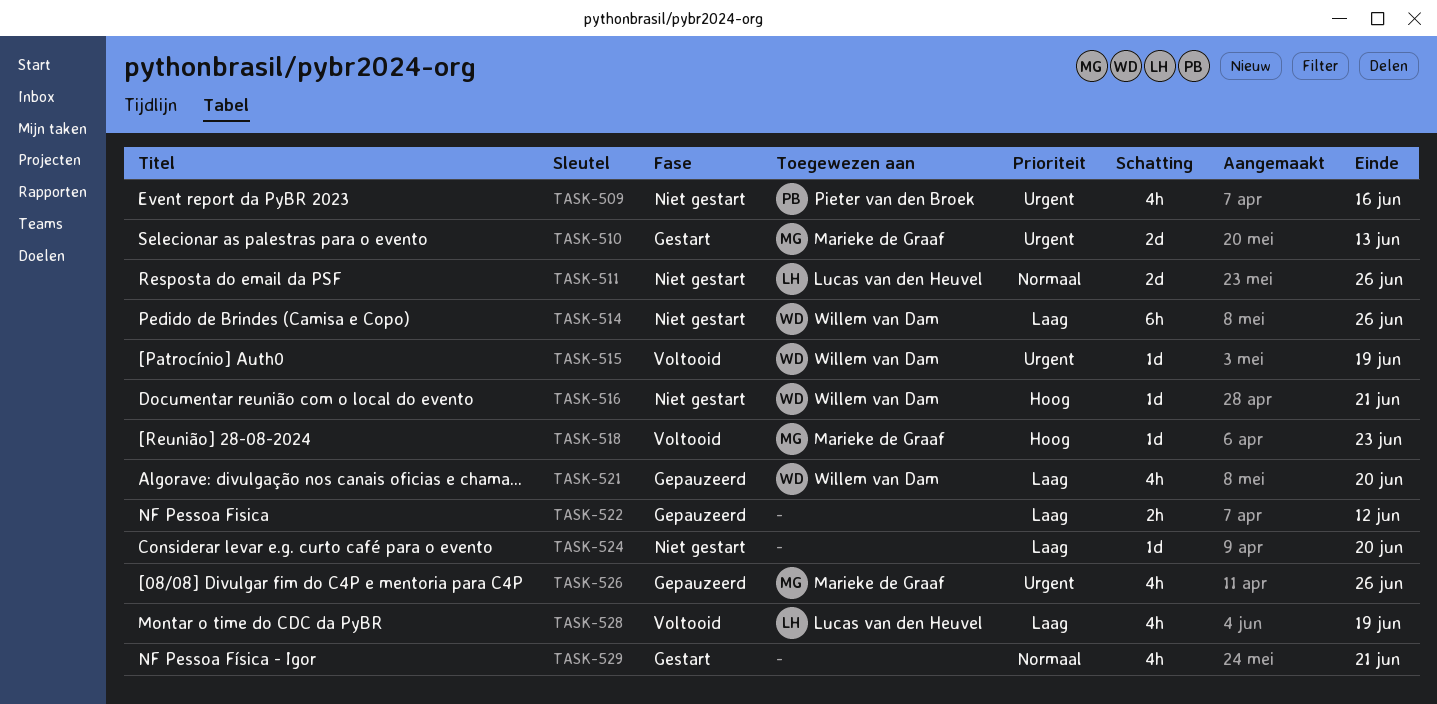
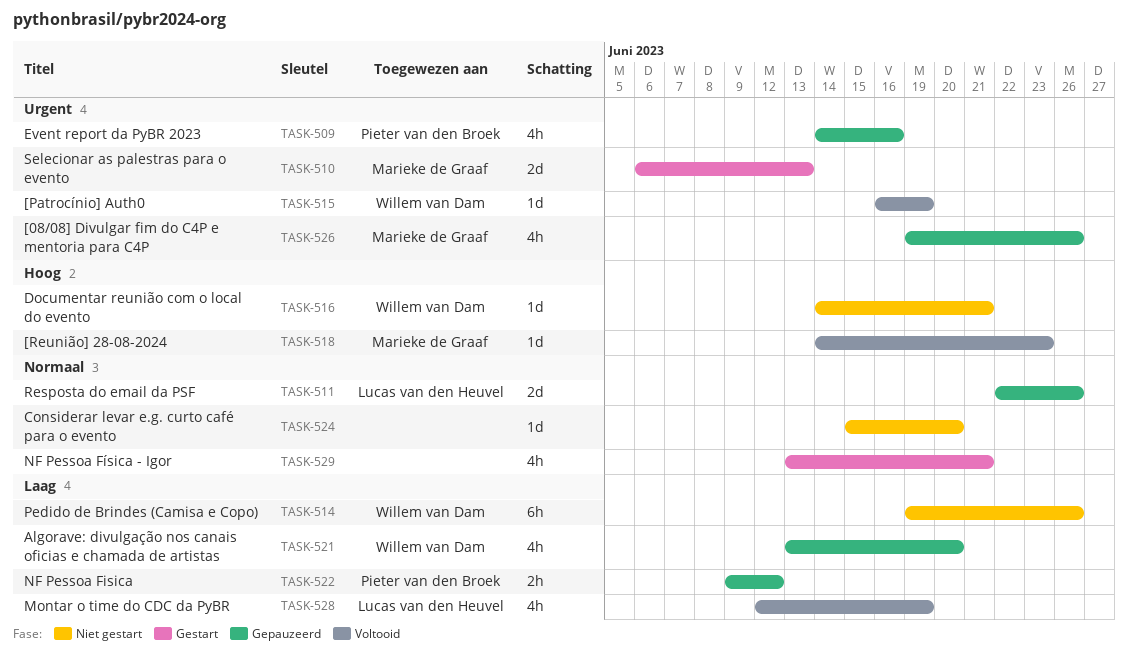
TASK-509, status: Niet gestart -> Gepauzeerd
TASK-511, status: Niet gestart -> Gepauzeerd
TASK-522, owner: none -> Pieter van den Broek
TASK-524, priority: Laag -> Normaal

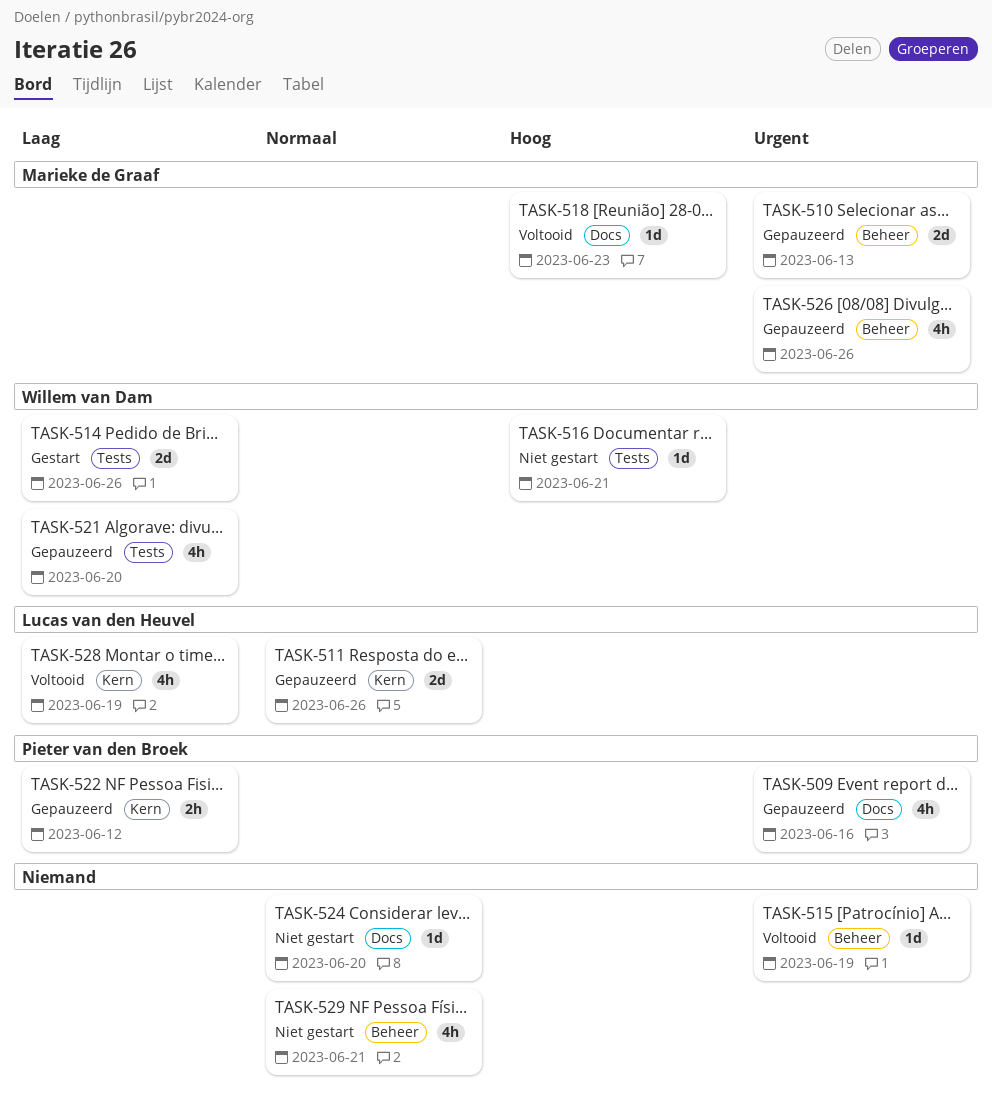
TASK-510, status: Gestart -> Gepauzeerd
TASK-514, status: Niet gestart -> Gestart
TASK-514, estimate: 6h -> 2d
TASK-515, owner: Willem van Dam -> none
TASK-529, status: Gestart -> Niet gestart

